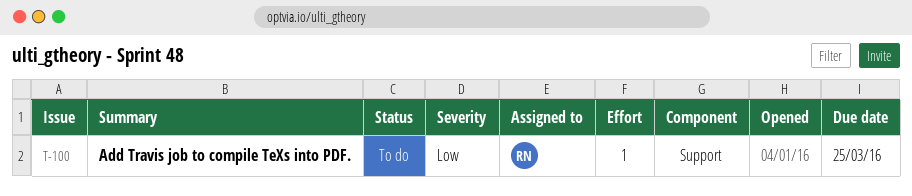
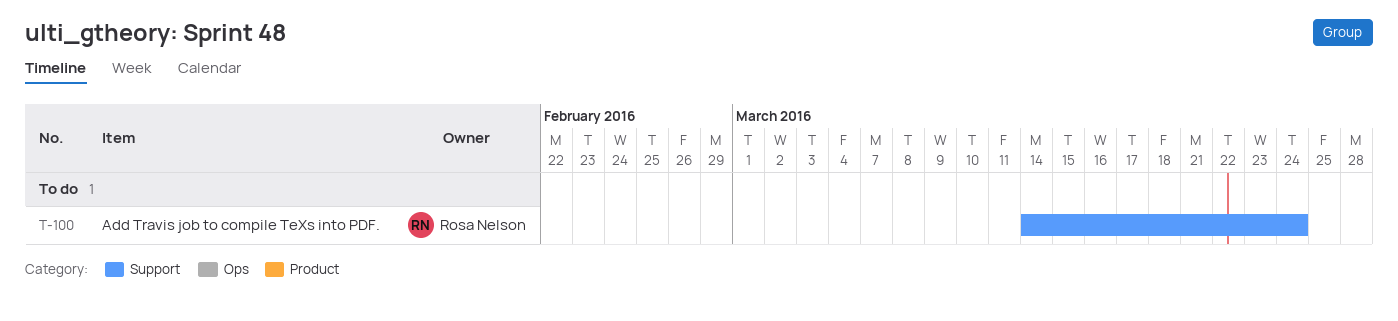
T-100, due: Mar 25 -> Mar 24

